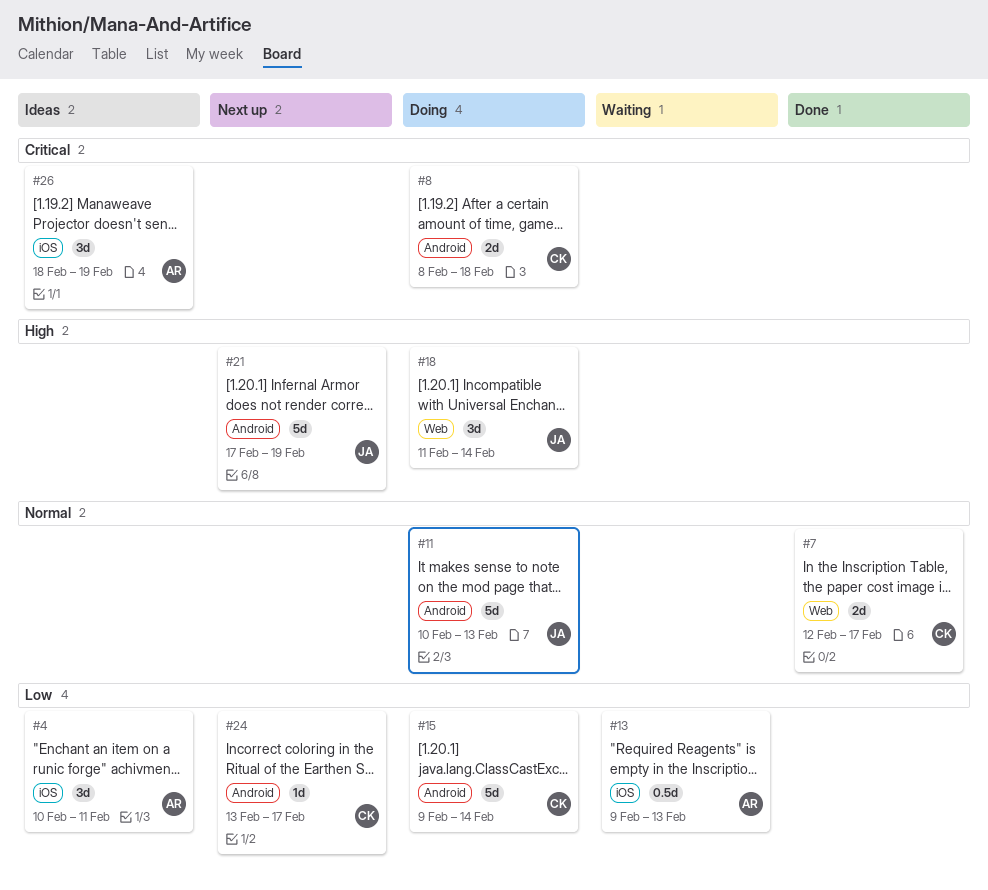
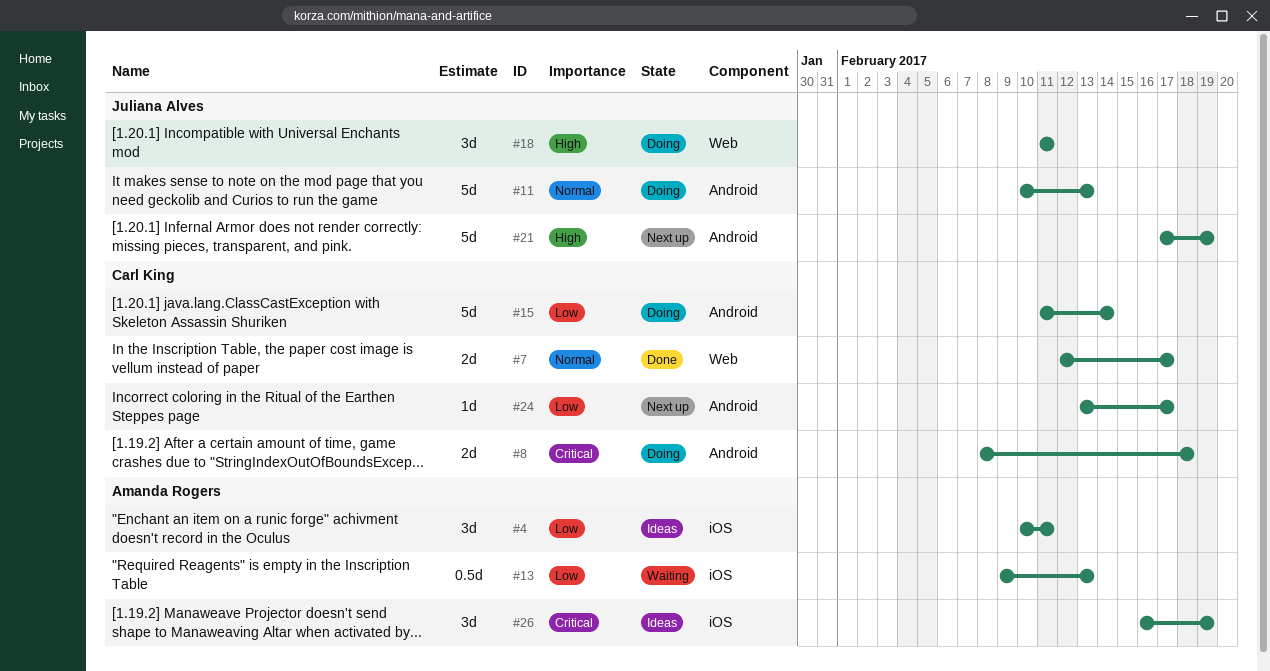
#15, start: Feb 9 -> Feb 11
#18, due: Feb 14 -> Feb 11
#26, start: Feb 18 -> Feb 16

